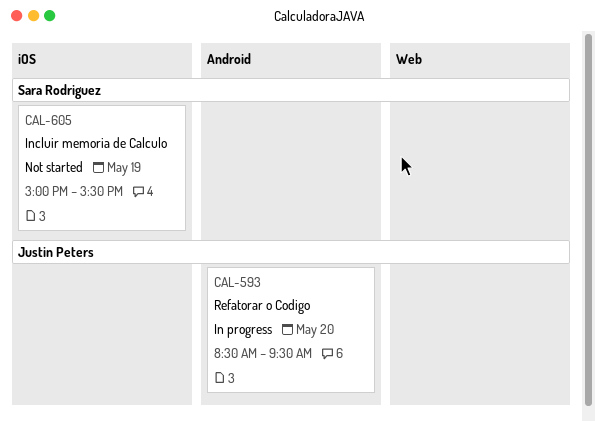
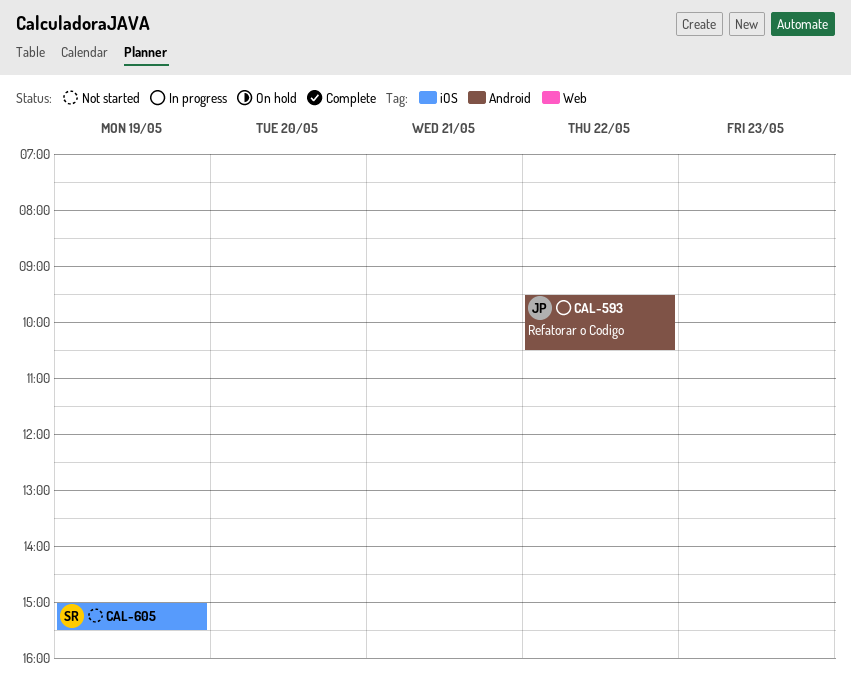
CAL-593, day: May 20 -> May 22
CAL-593, begins: 08:30 -> 09:30
CAL-593, ends: 09:30 -> 10:30

